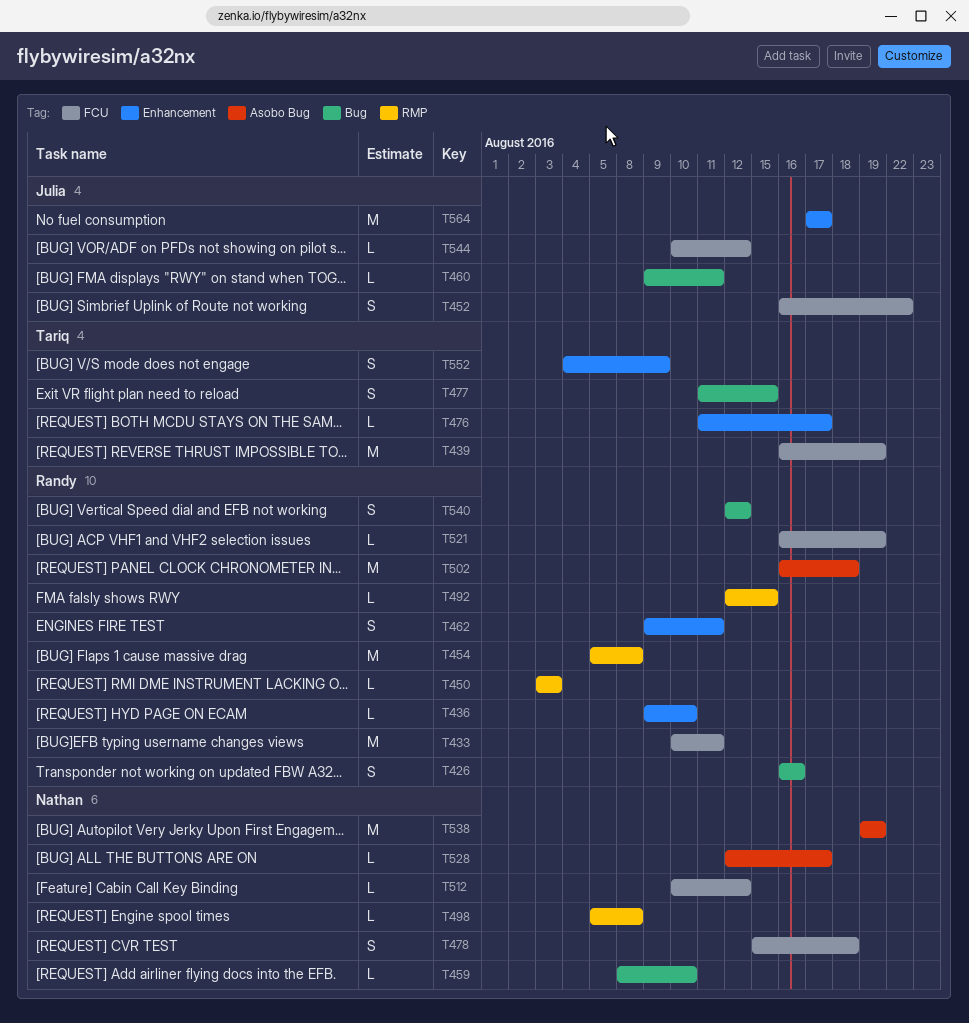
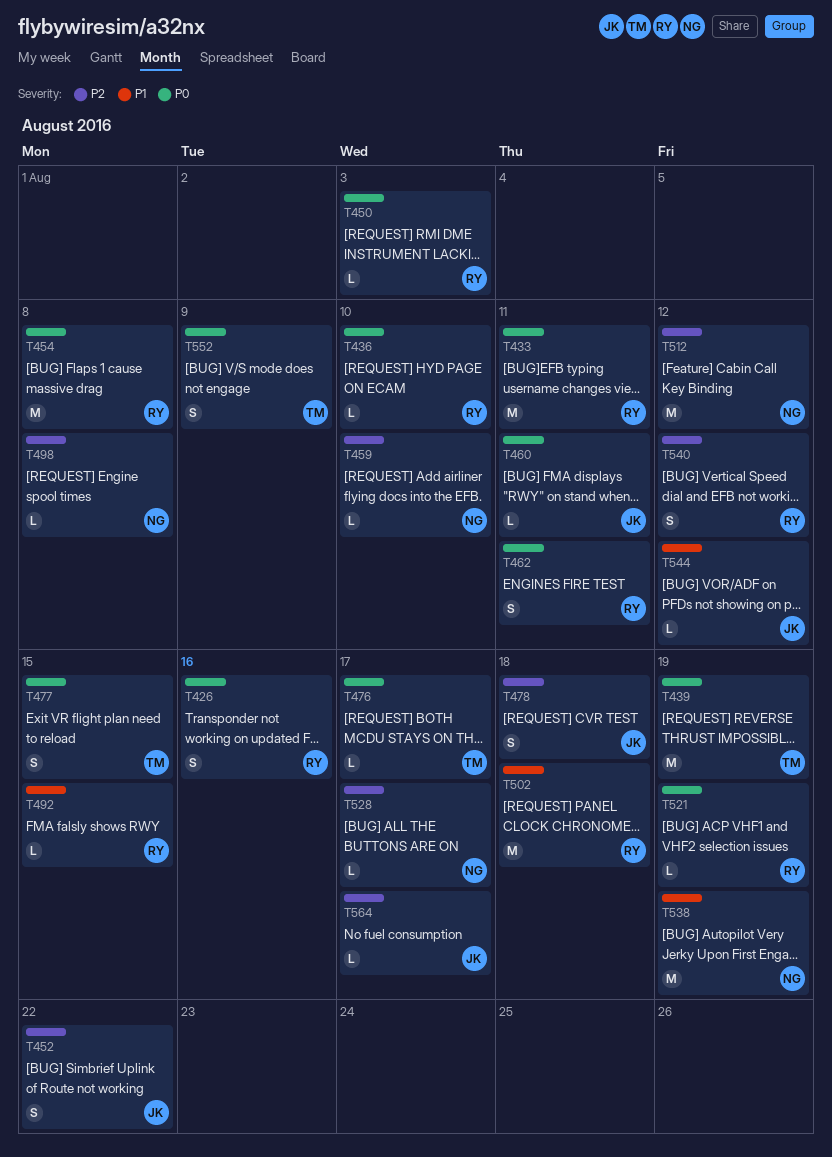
T478, owner: Nathan -> Julia
T512, estimate: L -> M
T564, estimate: M -> L

